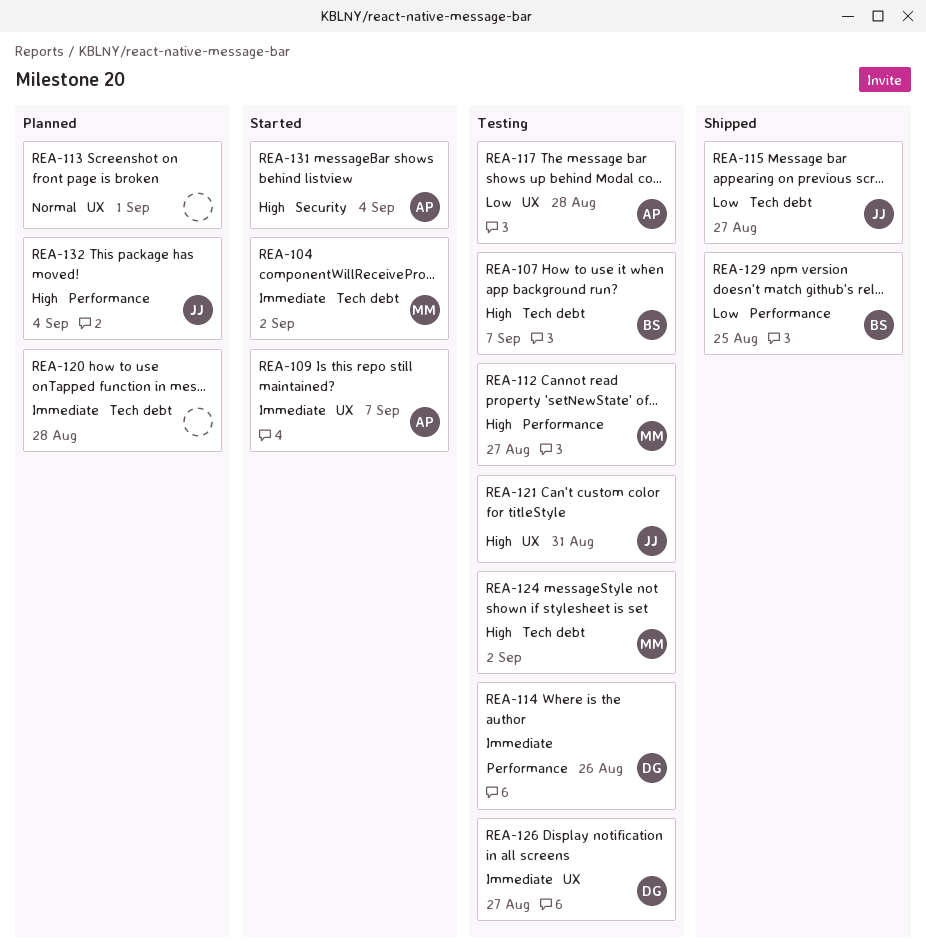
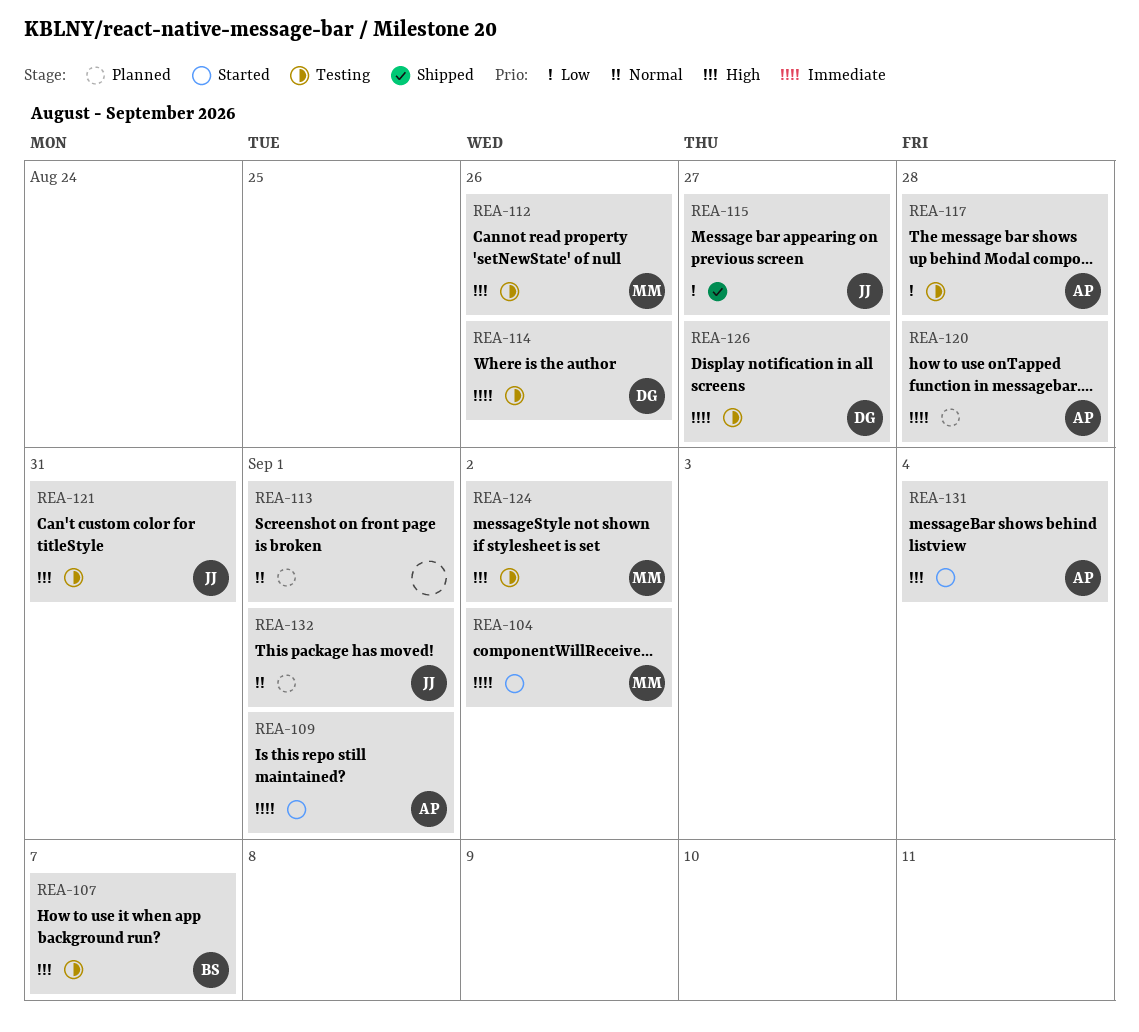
REA-109, due: Sep 7 -> Sep 1
REA-112, due: Aug 27 -> Aug 26
REA-120, owner: none -> AP
REA-129: present -> none
REA-132, priority: High -> Normal
REA-132, due: Sep 4 -> Sep 1

